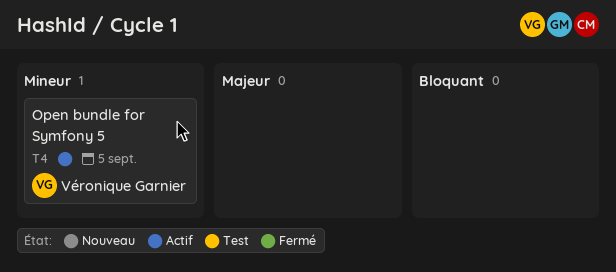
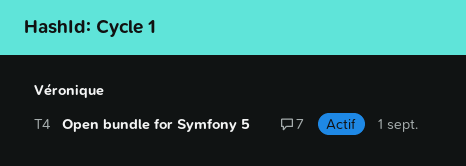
T4, due: Sep 5 -> Sep 1

